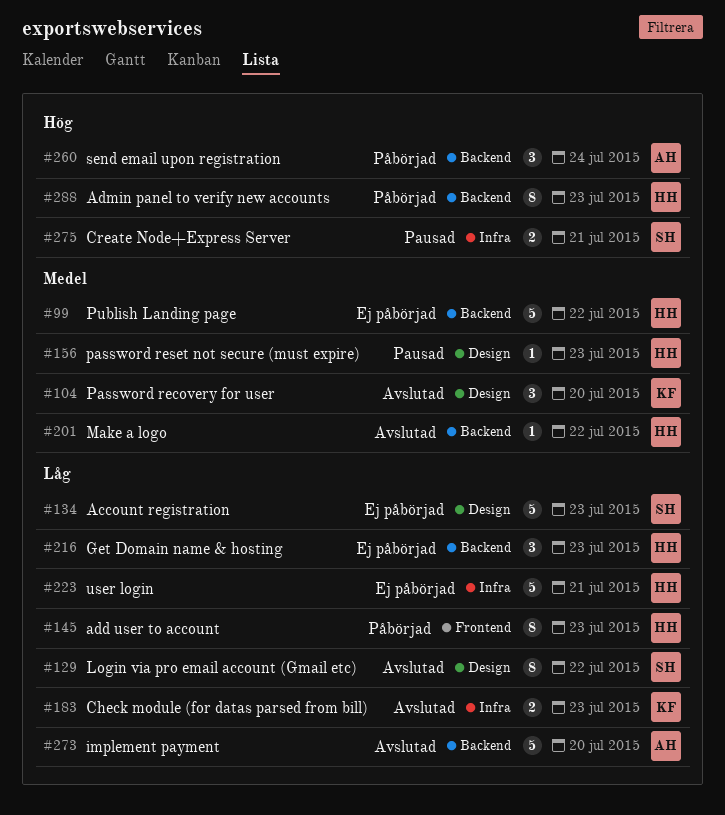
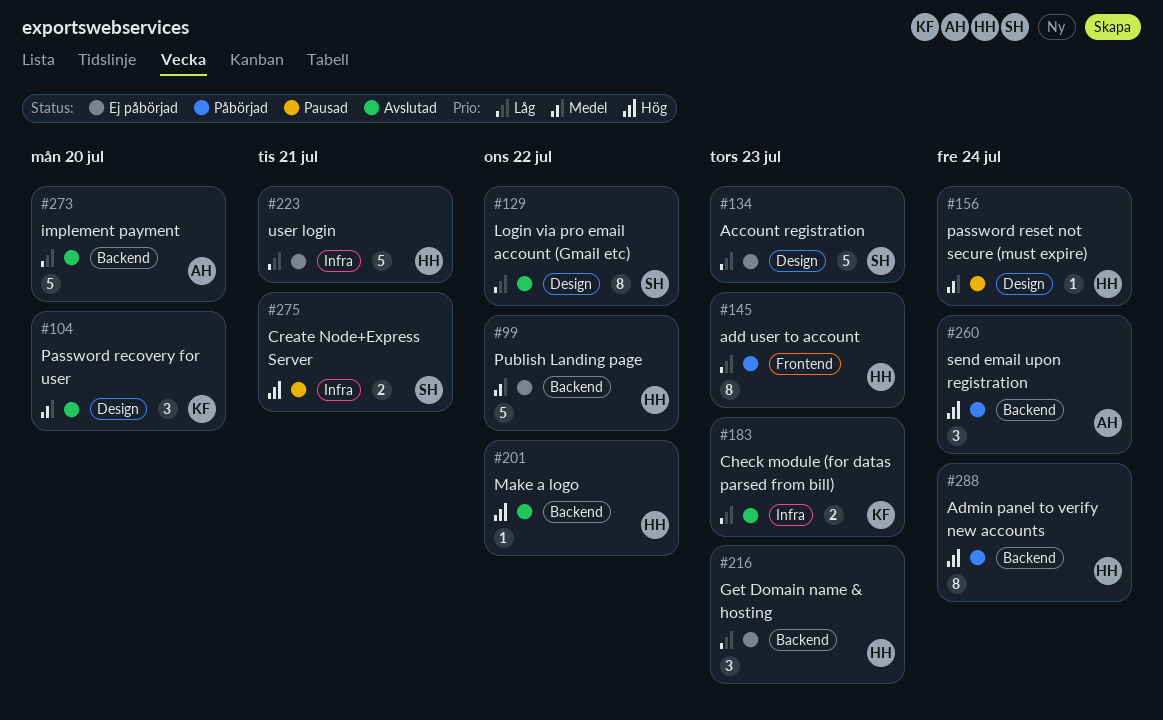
#156, due: Jul 23 -> Jul 24
#201, priority: Medel -> Hög
#288, due: Jul 23 -> Jul 24

